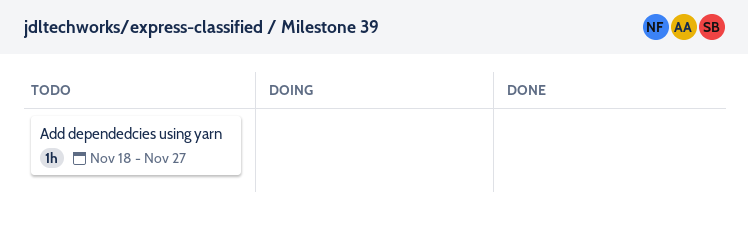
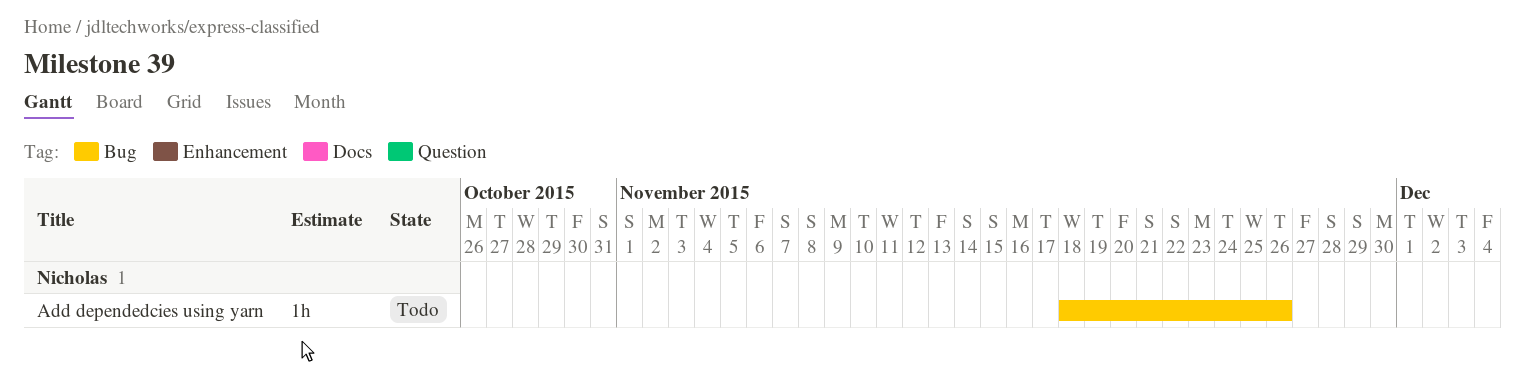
Add dependedcies using yarn, due: Nov 27 -> Nov 26

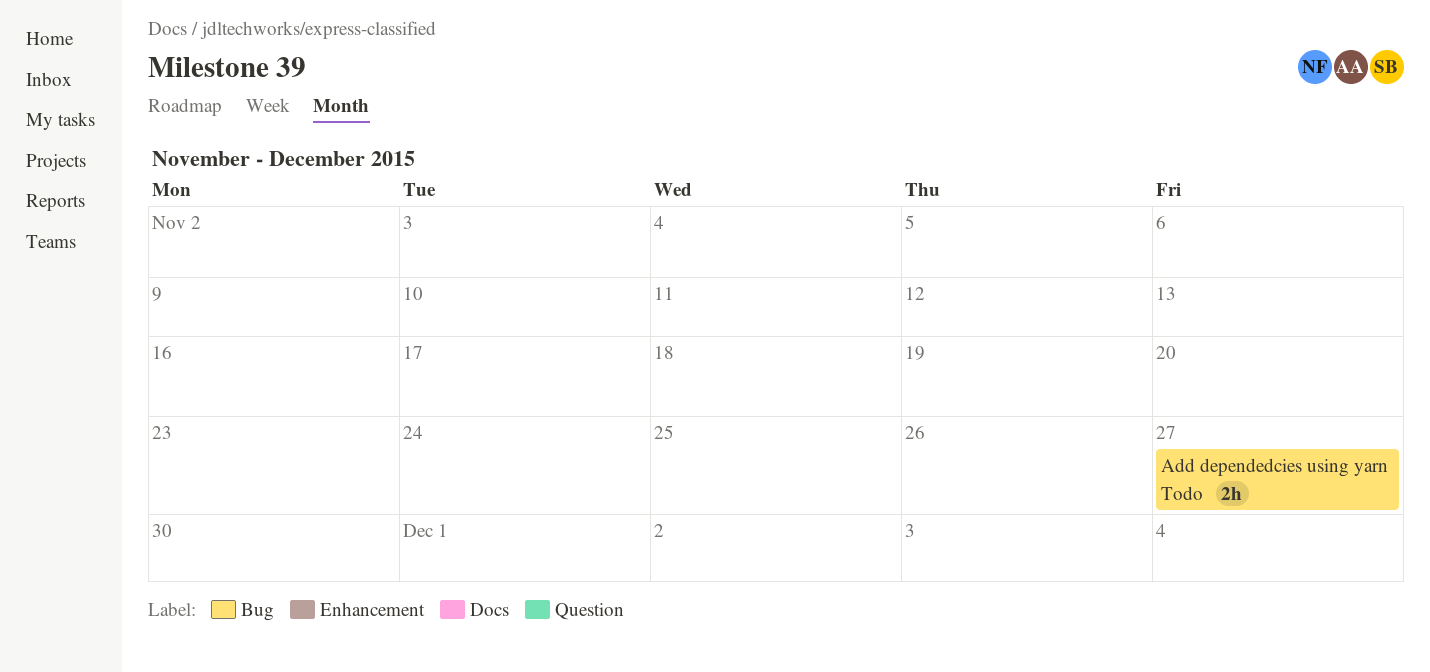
Add dependedcies using yarn, estimate: 1h -> 2h
Add dependedcies using yarn, due: Nov 26 -> Nov 27

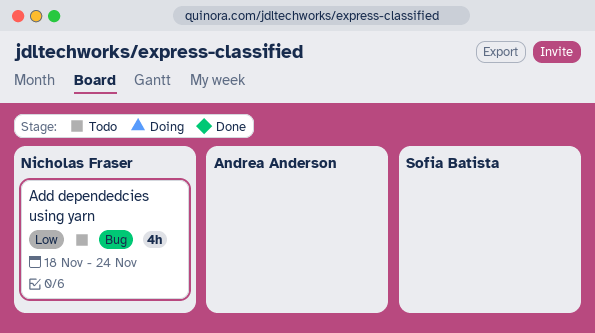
Add dependedcies using yarn, estimate: 2h -> 4h
Add dependedcies using yarn, due: Nov 27 -> Nov 24

